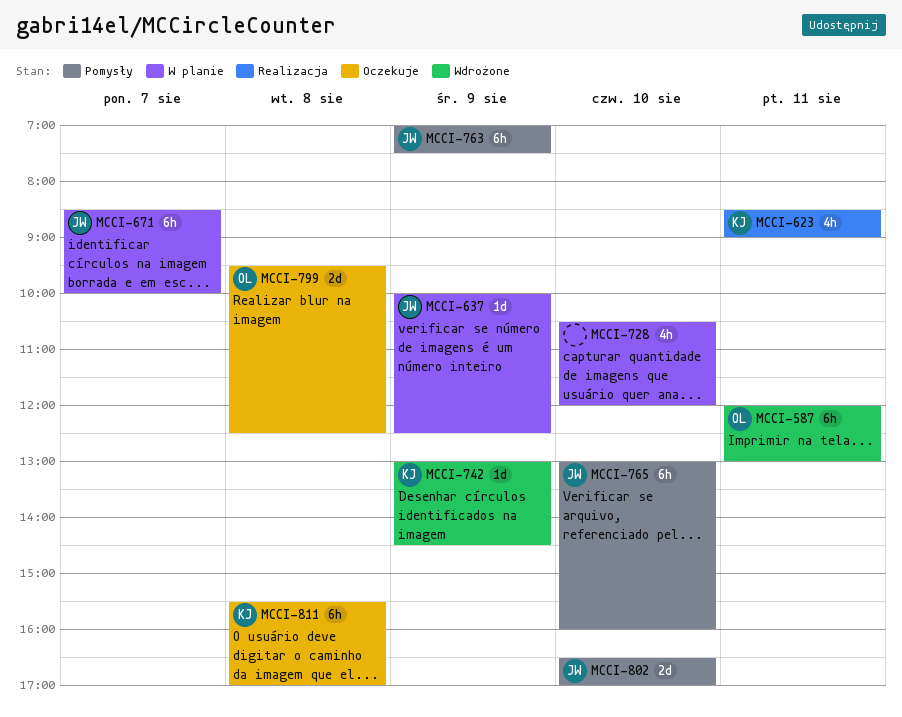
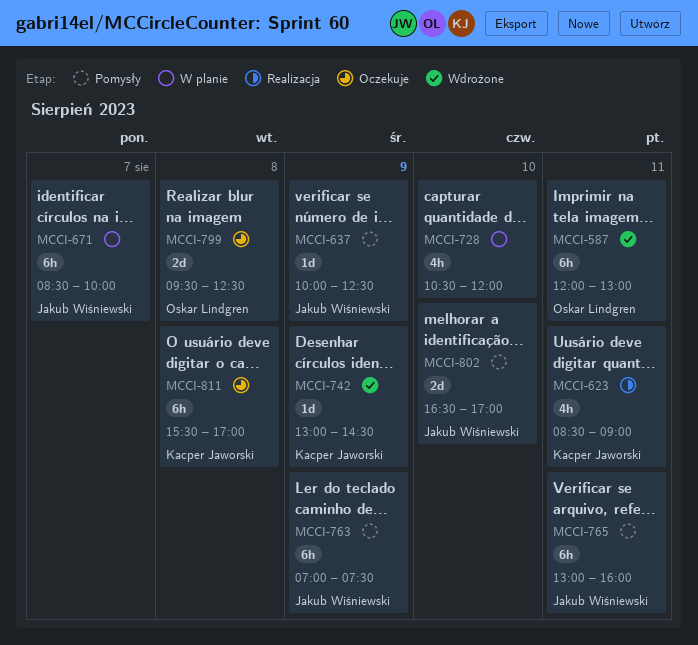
MCCI-637, status: W planie -> Pomysły
MCCI-765, day: Aug 10 -> Aug 11

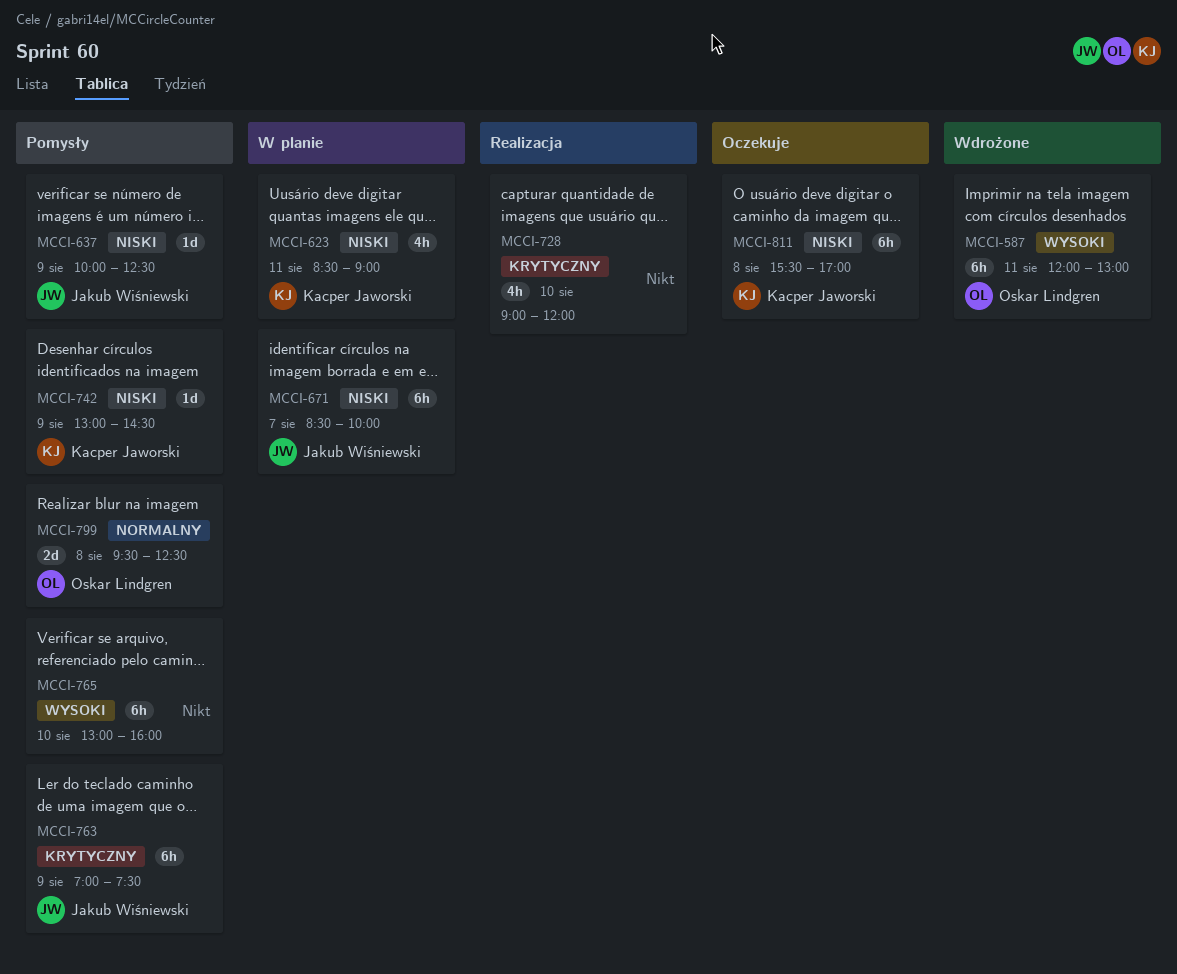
MCCI-623, status: Realizacja -> W planie
MCCI-728, status: W planie -> Realizacja
MCCI-728, begins: 10:30 -> 09:00
MCCI-742, status: Wdrożone -> Pomysły
MCCI-765, owner: Jakub Wiśniewski -> none
MCCI-765, day: Aug 11 -> Aug 10
MCCI-799, status: Oczekuje -> Pomysły
MCCI-802: present -> none

